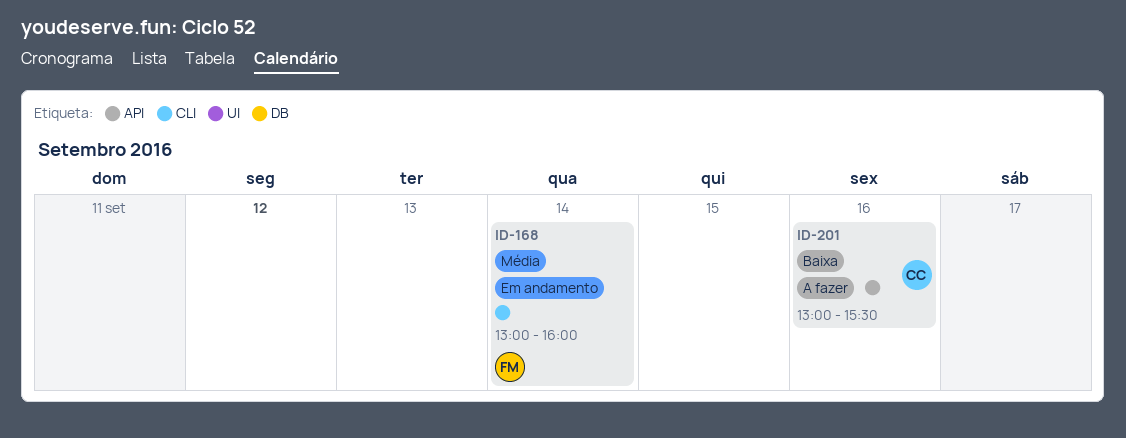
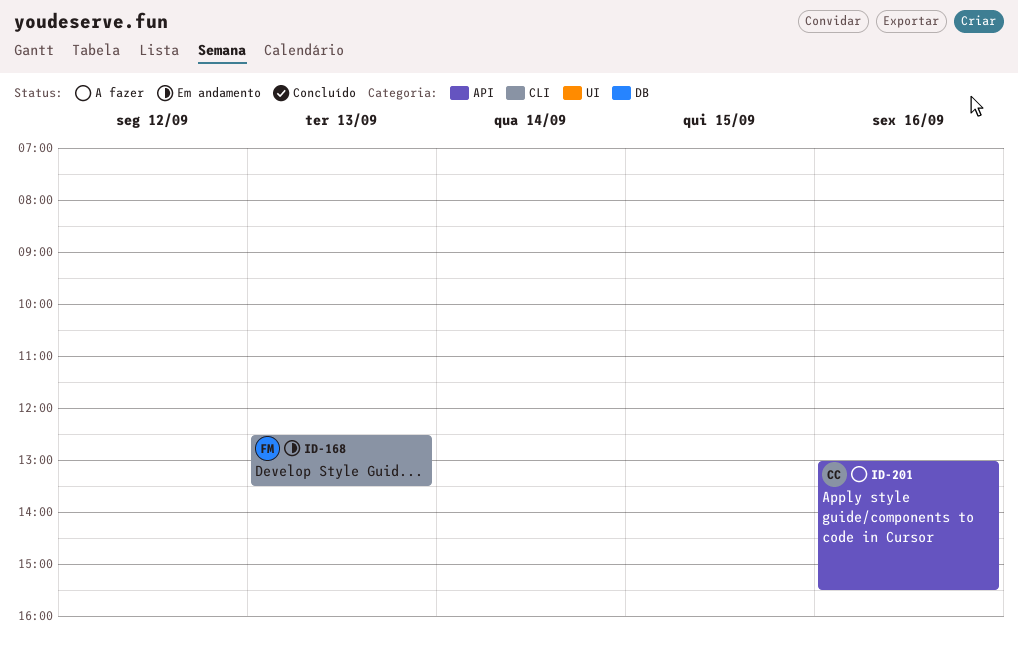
ID-168, day: Sep 14 -> Sep 13
ID-168, begins: 13:00 -> 12:30
ID-168, ends: 16:00 -> 13:30

